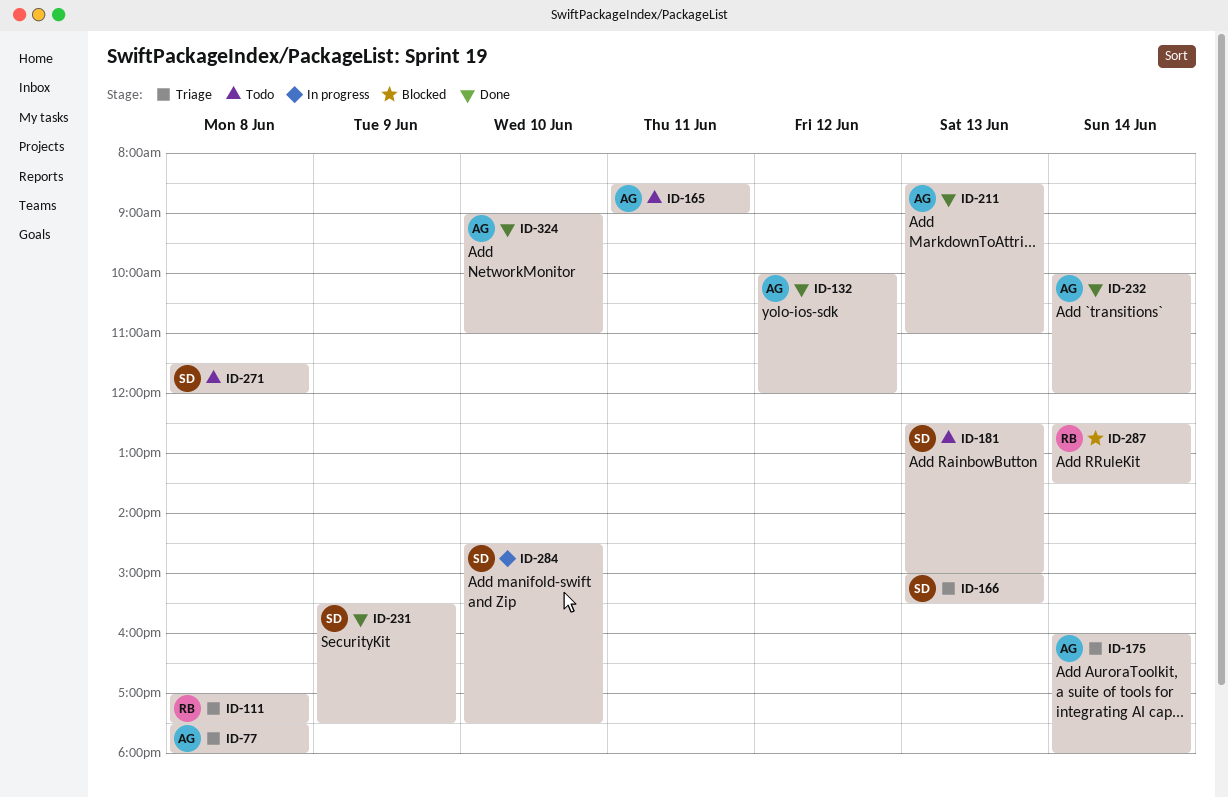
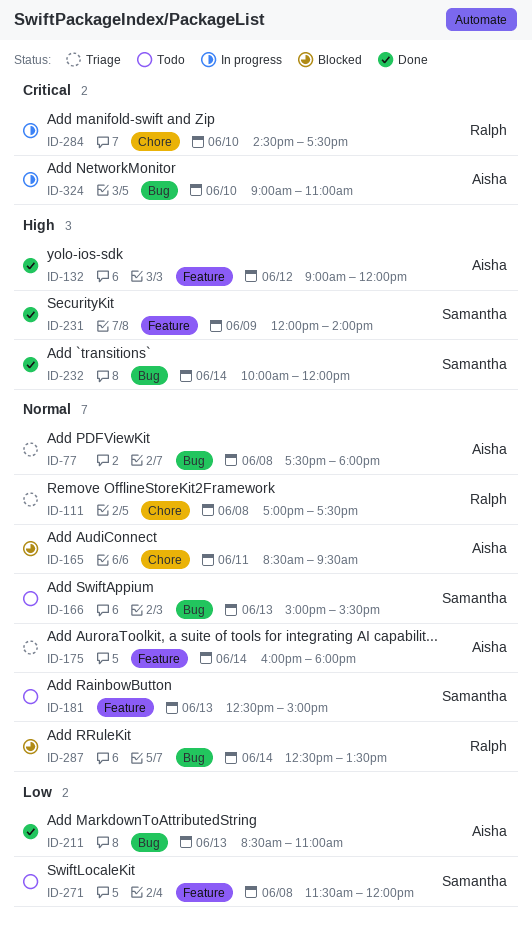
ID-132, begins: 10:00 -> 09:00
ID-165, status: Todo -> Blocked
ID-165, ends: 09:00 -> 09:30
ID-166, status: Triage -> Todo
ID-231, begins: 15:30 -> 12:00
ID-231, ends: 17:30 -> 14:00
ID-232, owner: Aisha -> Samantha
ID-284, owner: Samantha -> Ralph
ID-324, status: Done -> In progress

